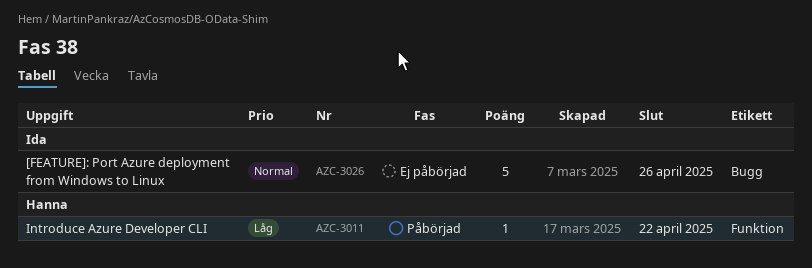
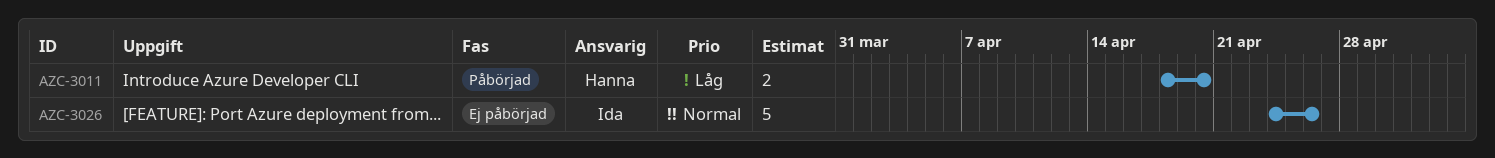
AZC-3011, estimate: 1 -> 2
AZC-3011, due: Apr 22 -> Apr 20

